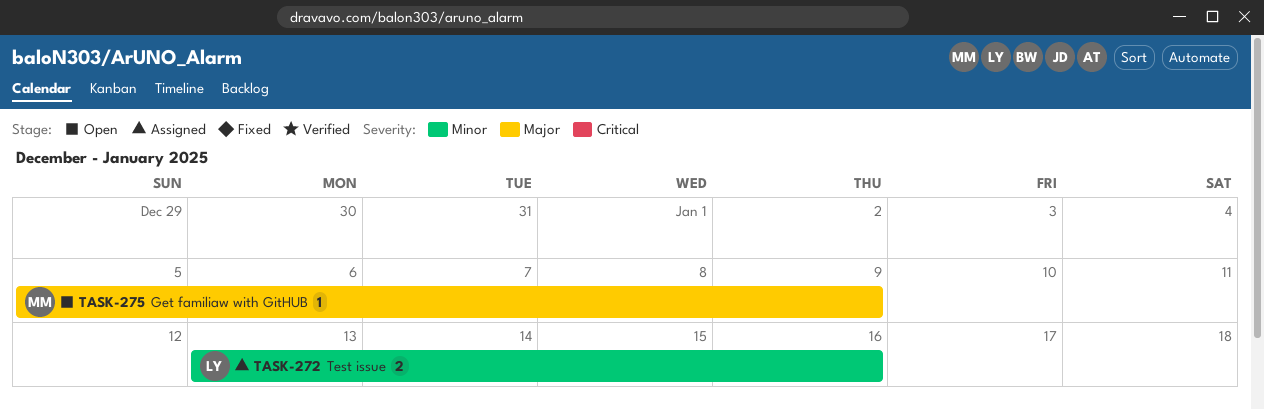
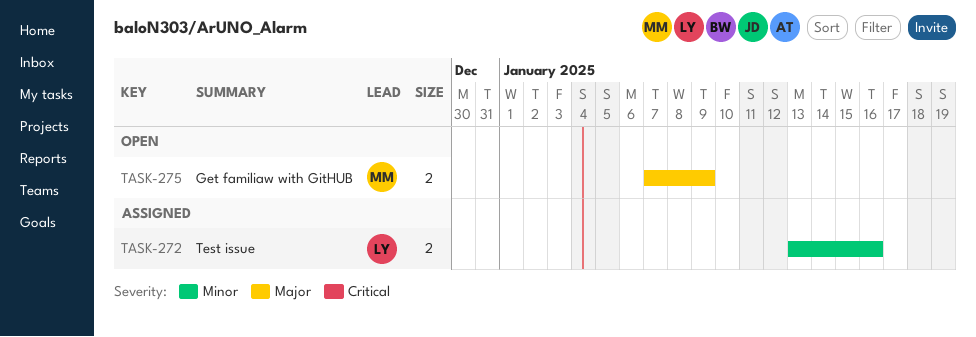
TASK-275, estimate: 1 -> 2
TASK-275, start: Jan 5 -> Jan 7

